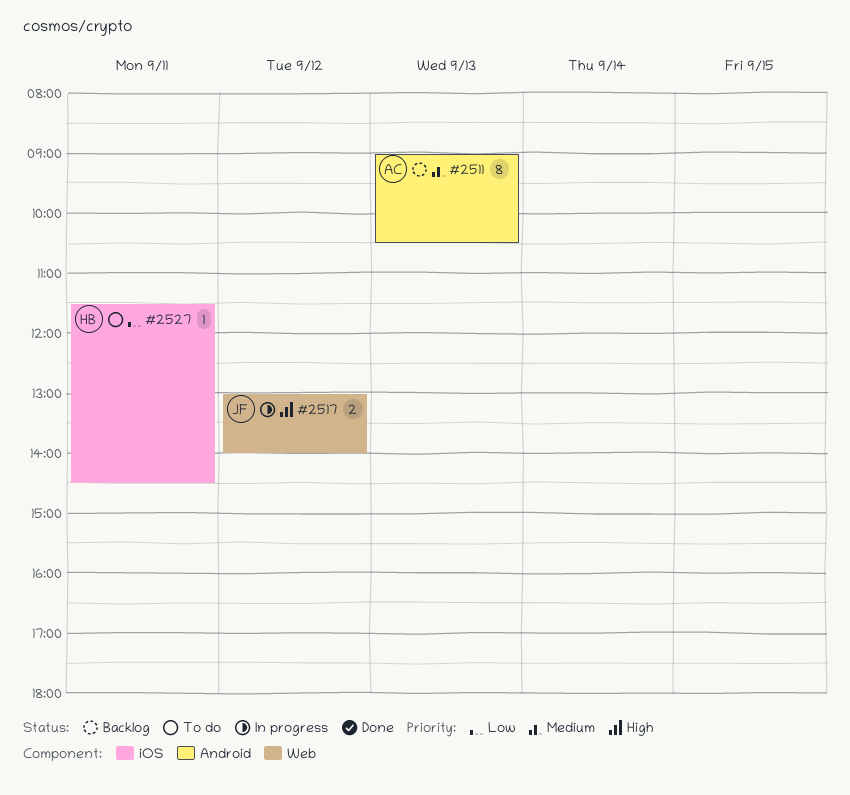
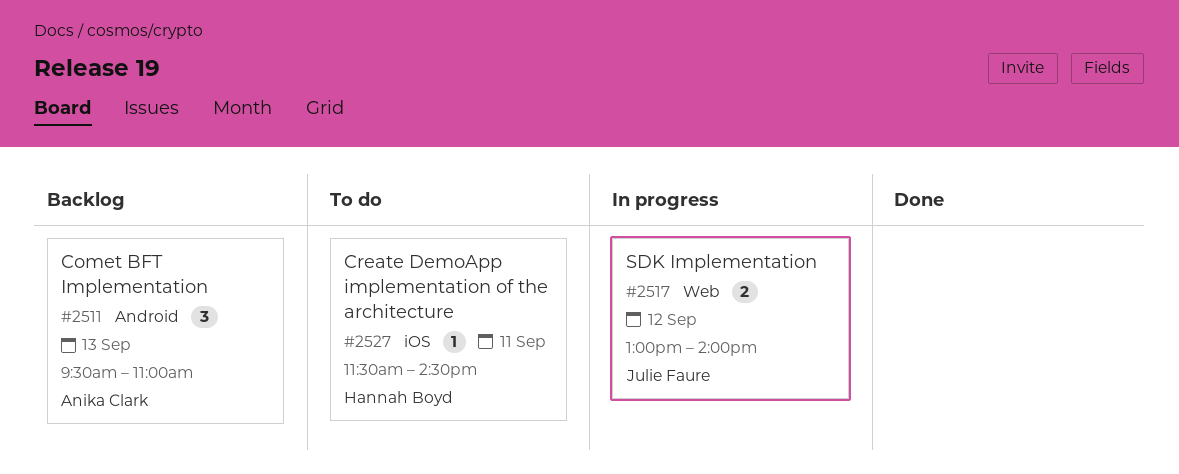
#2511, estimate: 8 -> 3
#2511, begins: 09:00 -> 09:30
#2511, ends: 10:30 -> 11:00

